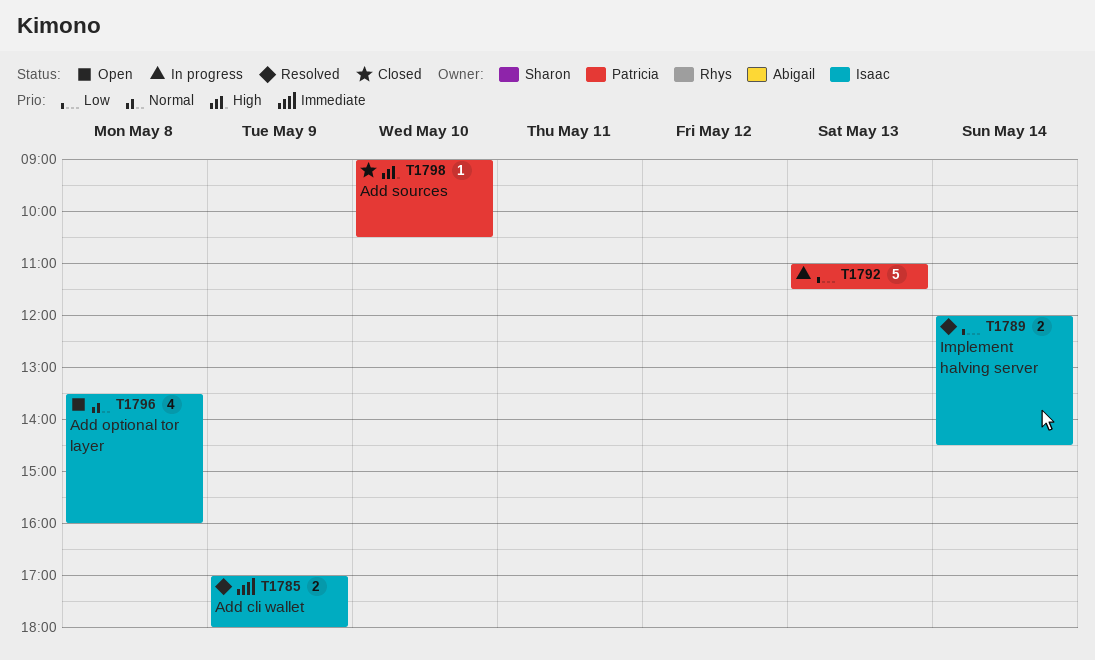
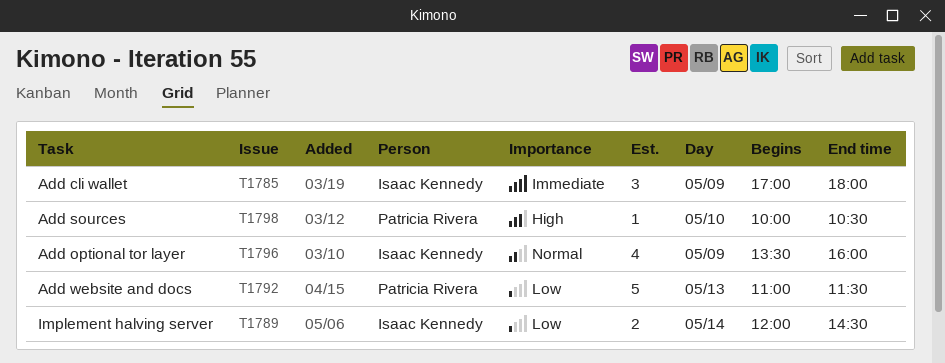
T1785, estimate: 2 -> 3
T1796, day: May 8 -> May 9
T1798, begins: 09:00 -> 10:00

